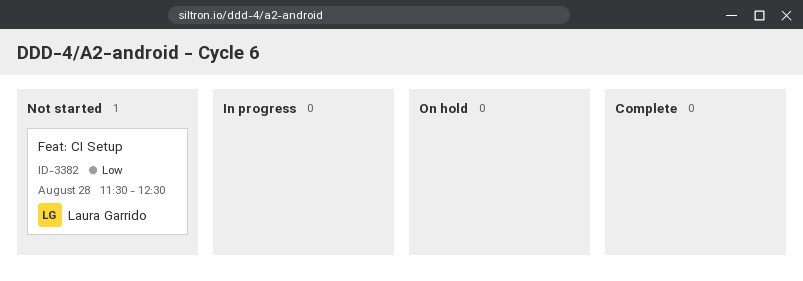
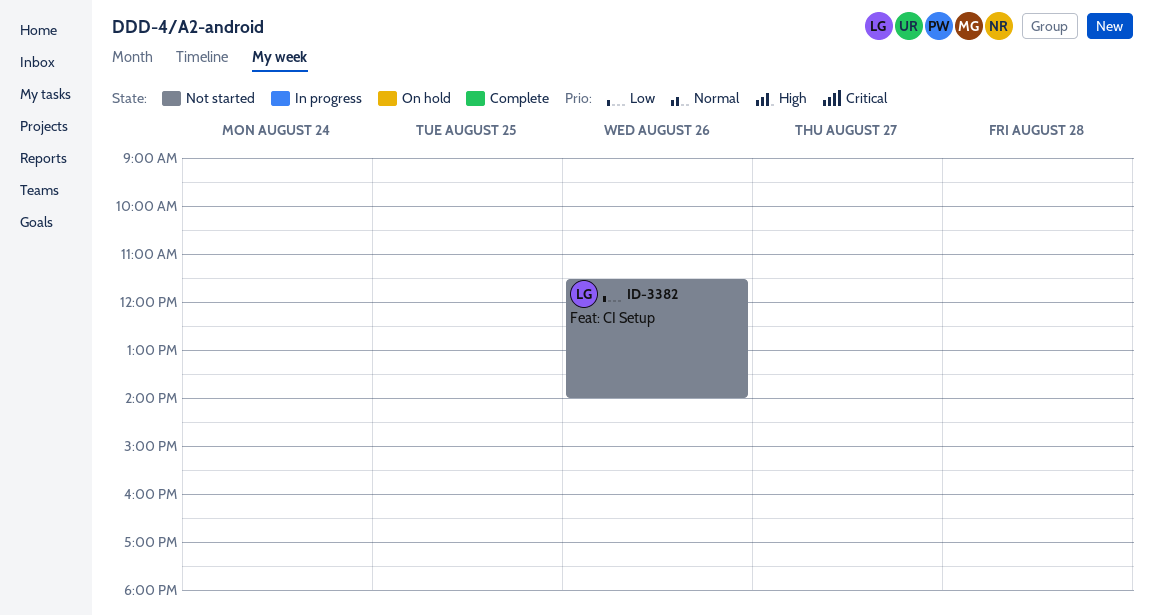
ID-3382, day: Aug 28 -> Aug 26
ID-3382, ends: 12:30 -> 14:00

